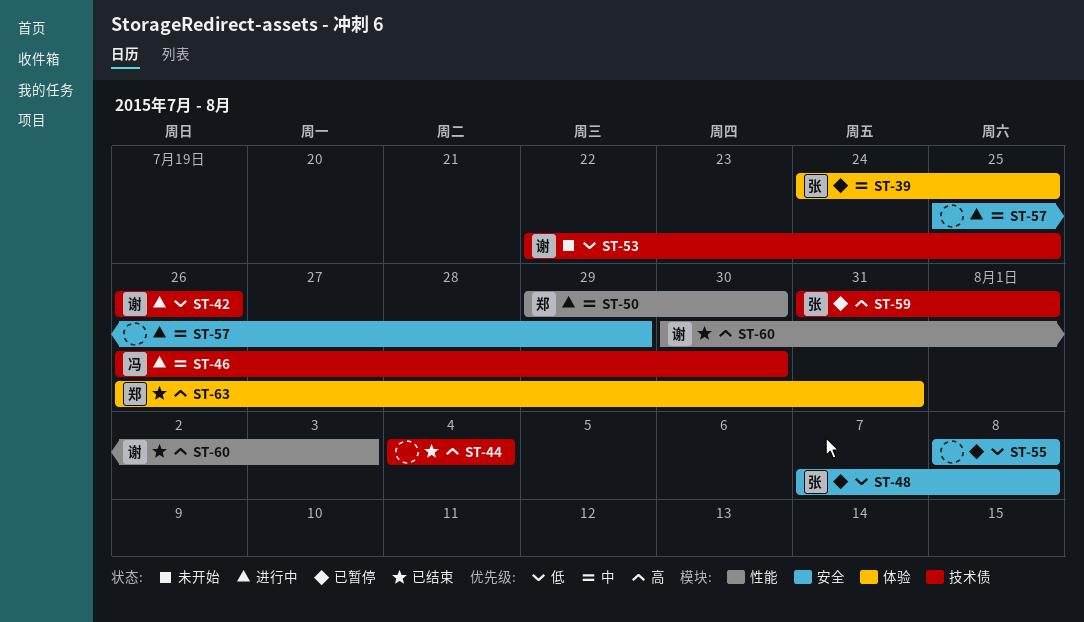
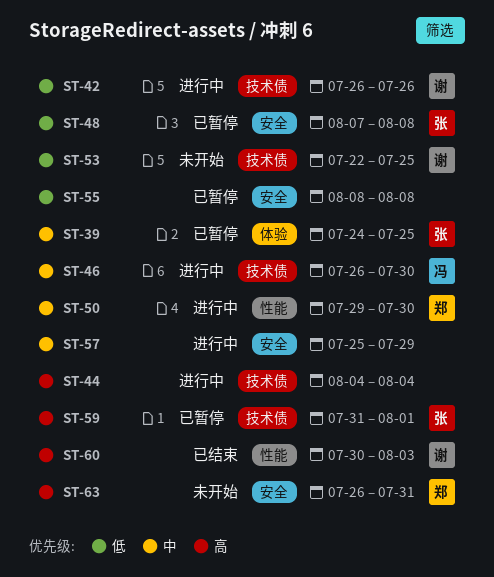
ST-44, status: 已结束 -> 进行中
ST-63, status: 已结束 -> 未开始
ST-63, label: 体验 -> 安全

